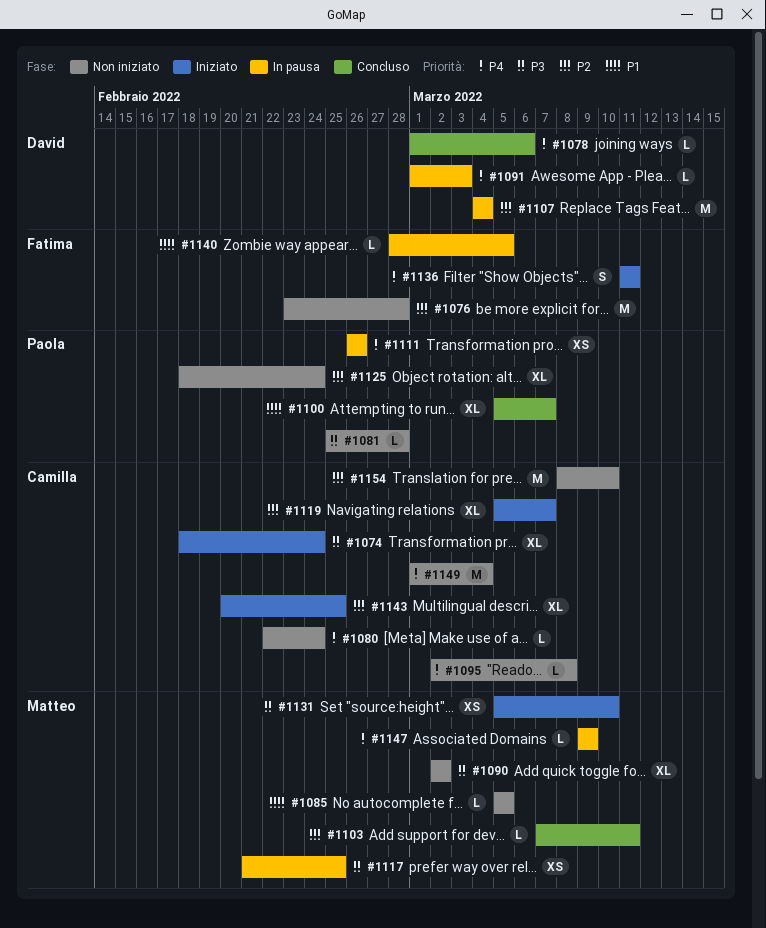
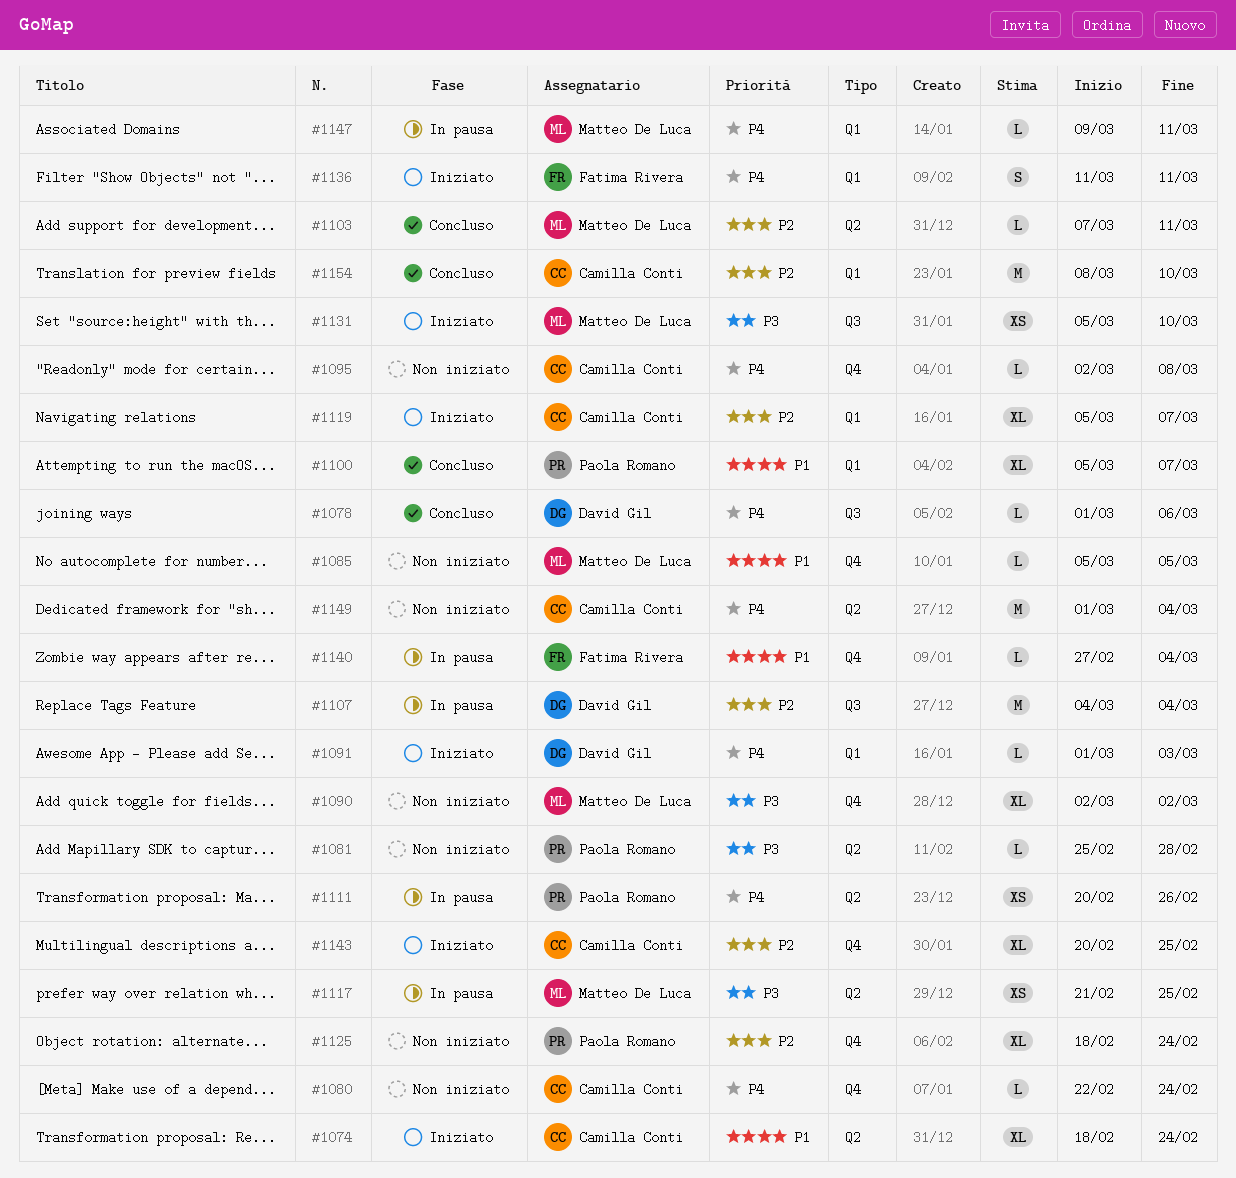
#1074, priority: P3 -> P1
#1076: present -> none
#1091, status: In pausa -> Iniziato
#1111, start: Feb 26 -> Feb 20
#1140, start: Feb 28 -> Feb 27
#1140, due: Mar 5 -> Mar 4
#1147, due: Mar 9 -> Mar 11
#1154, status: Non iniziato -> Concluso

